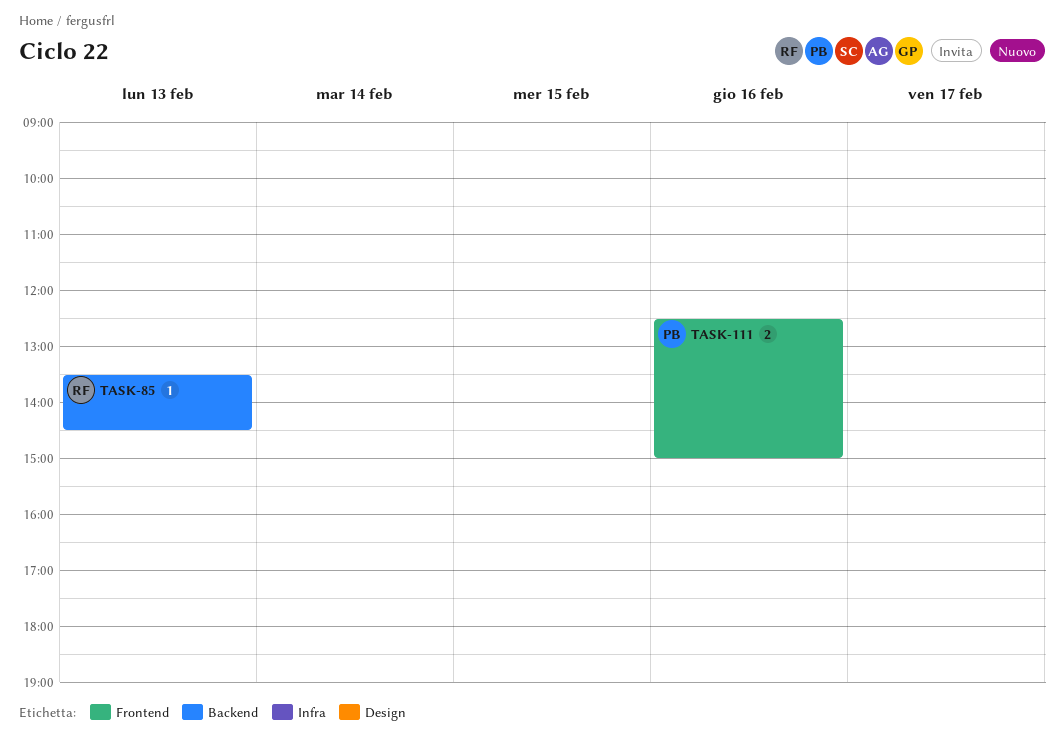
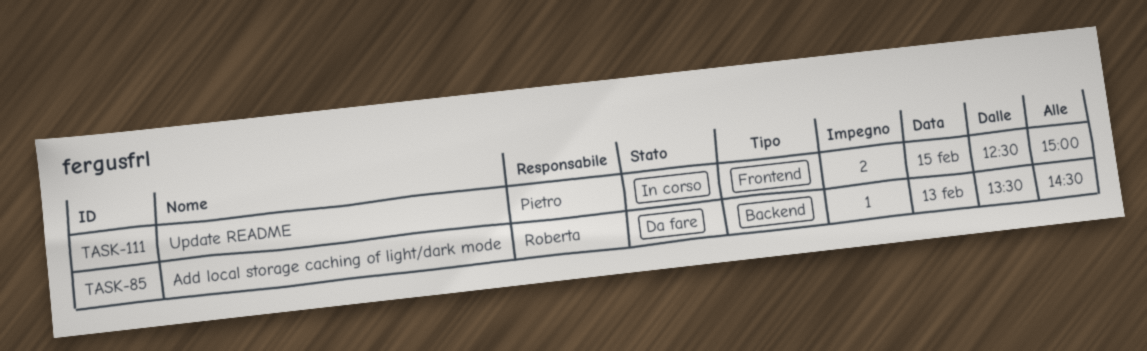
TASK-111, day: Feb 16 -> Feb 15

